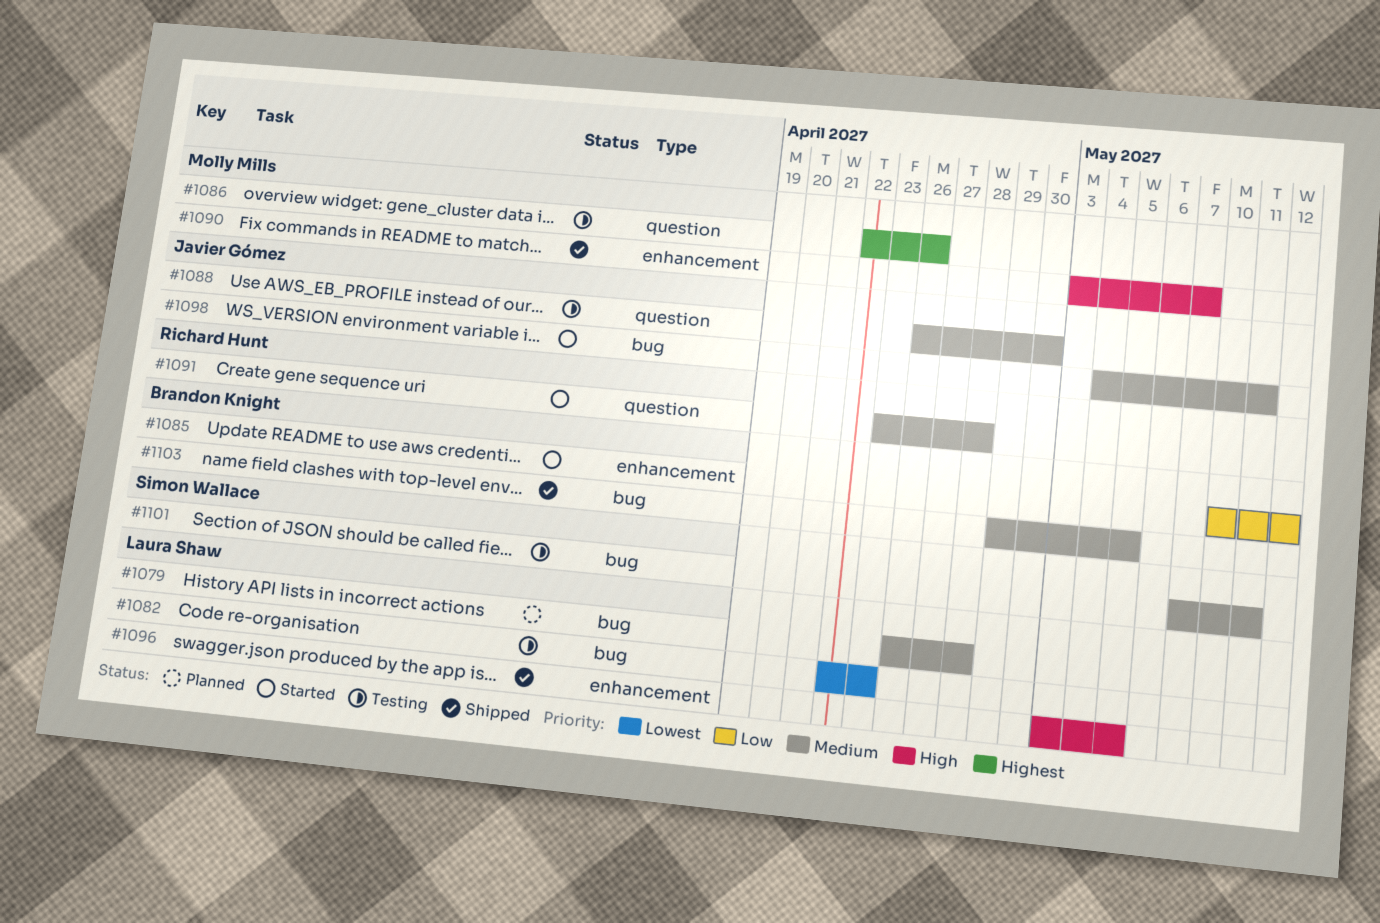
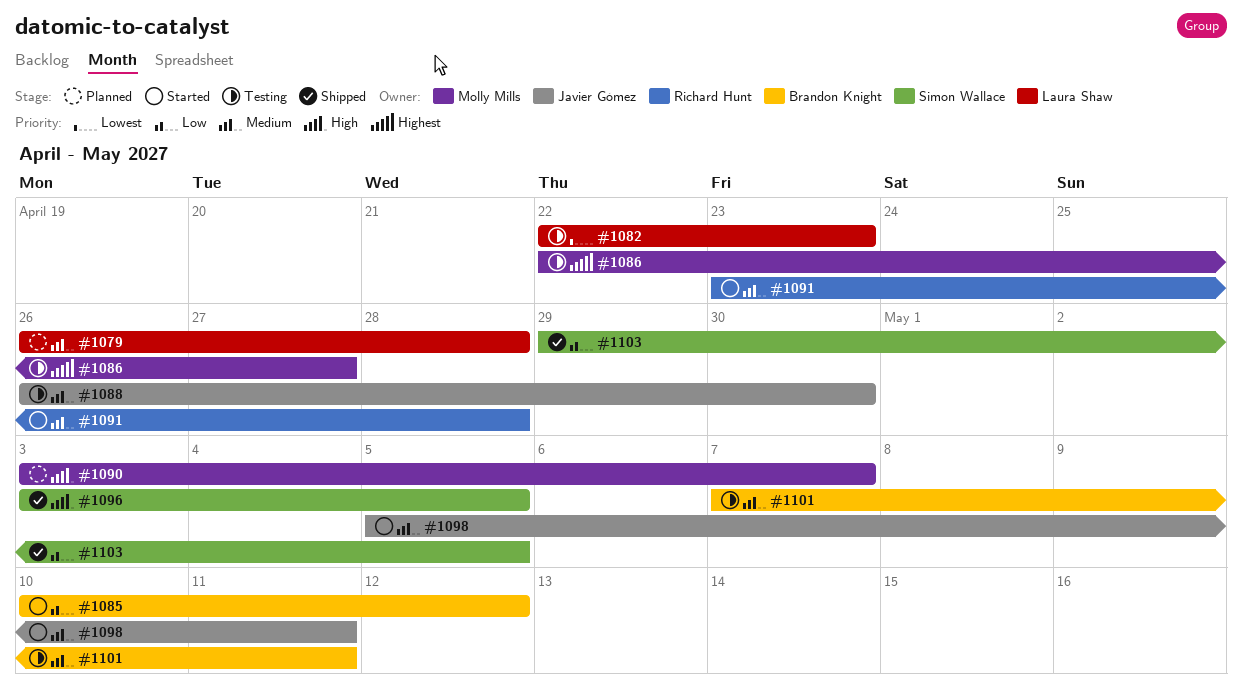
#1086, due: Apr 26 -> Apr 27
#1090, status: Shipped -> Planned
#1096, owner: Laura Shaw -> Simon Wallace
#1098, start: May 4 -> May 5
#1101, owner: Simon Wallace -> Brandon Knight
#1103, owner: Brandon Knight -> Simon Wallace
#1103, priority: Medium -> Low

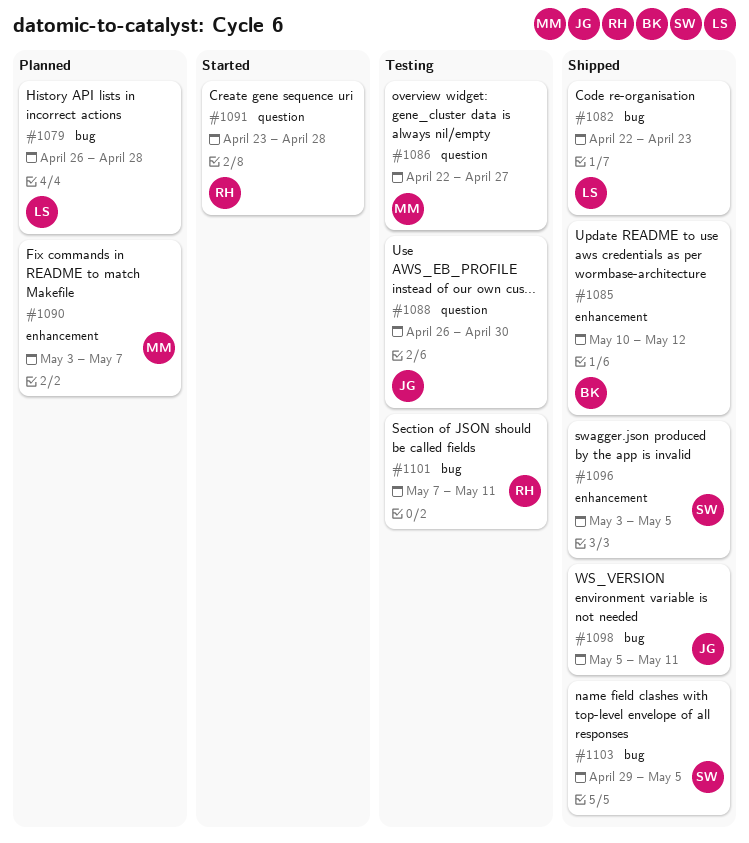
#1082, status: Testing -> Shipped
#1085, status: Started -> Shipped
#1098, status: Started -> Shipped
#1101, owner: Brandon Knight -> Richard Hunt

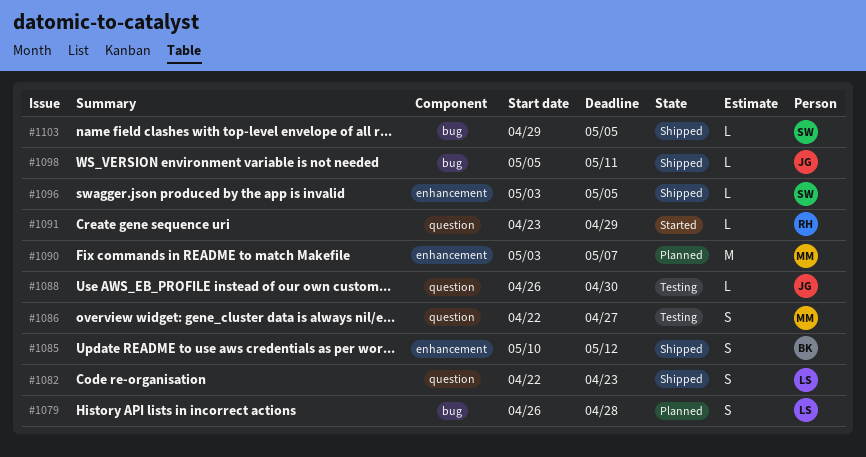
#1082, label: bug -> question
#1091, due: Apr 28 -> Apr 29
#1101: present -> none

